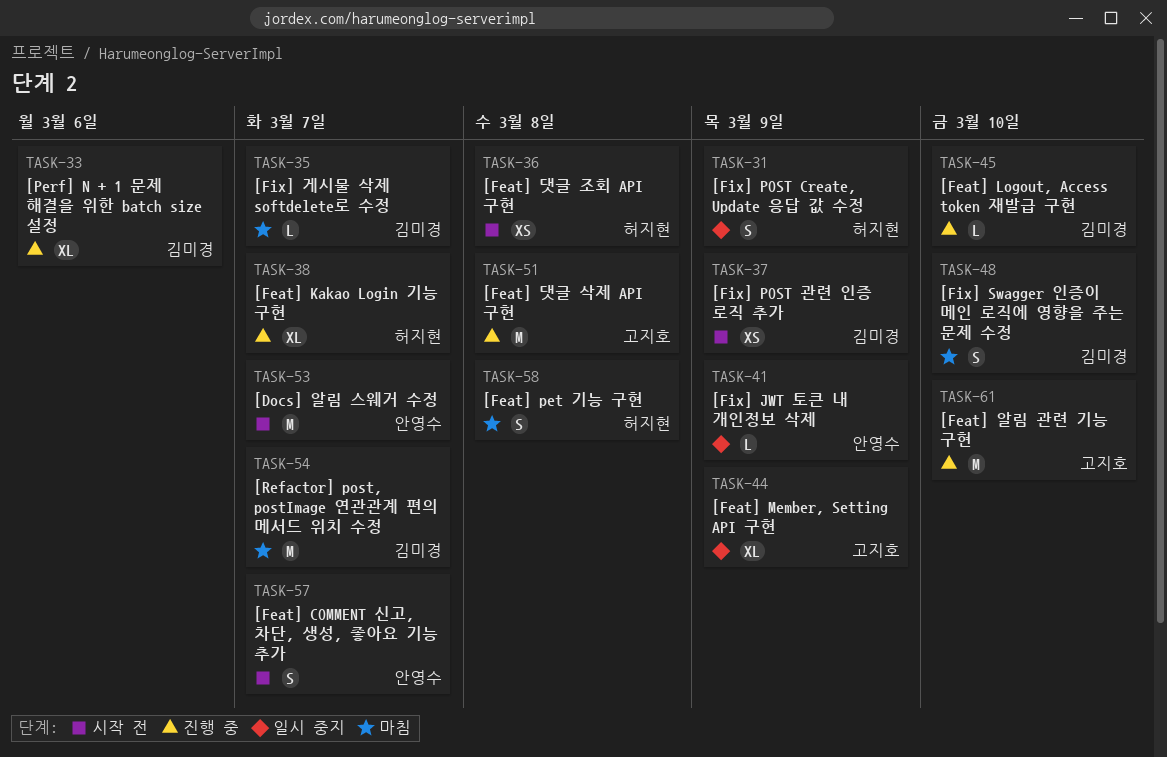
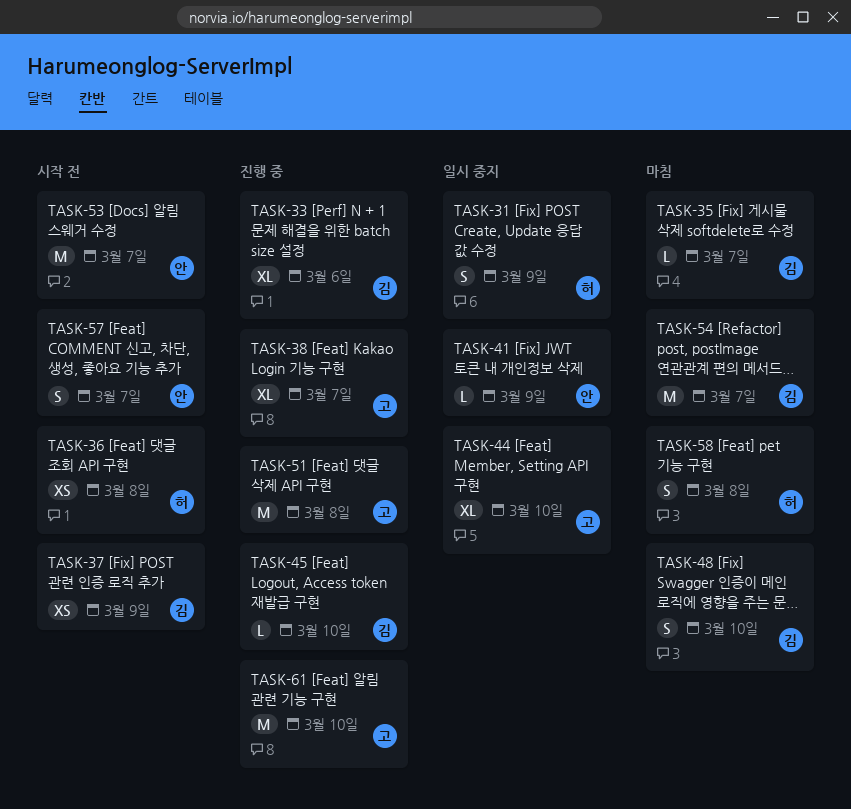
TASK-38, owner: 허지현 -> 고지호
TASK-44, due: Mar 9 -> Mar 10

